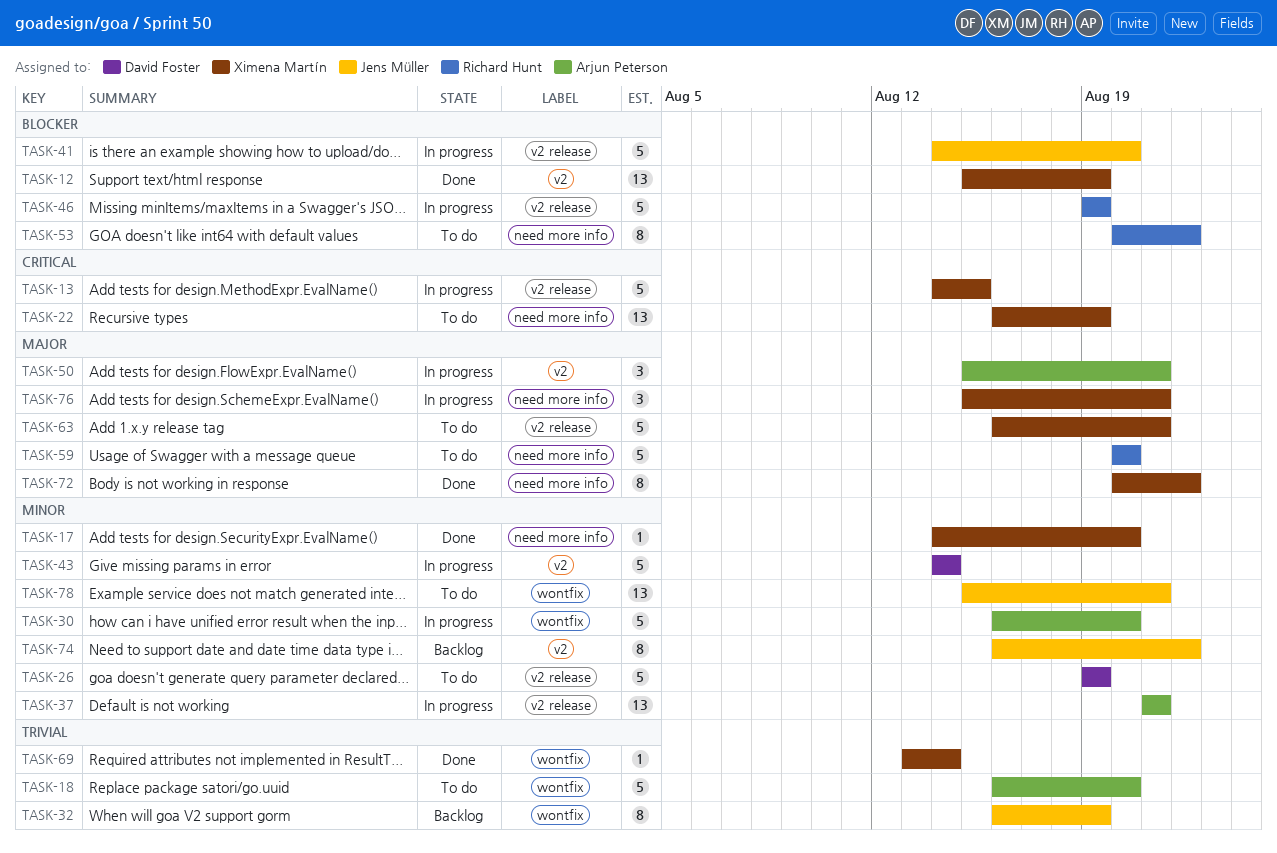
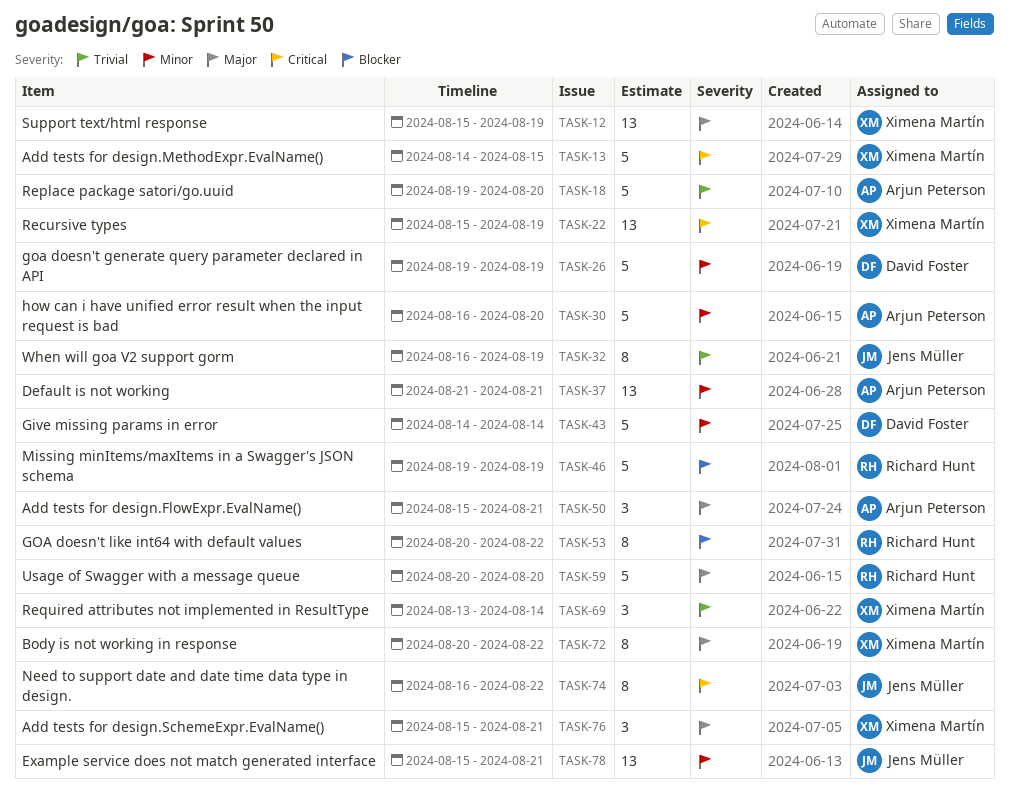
TASK-12, priority: Blocker -> Major
TASK-17: present -> none
TASK-18, start: Aug 16 -> Aug 19
TASK-22, start: Aug 16 -> Aug 15
TASK-41: present -> none
TASK-63: present -> none
TASK-69, estimate: 1 -> 3
TASK-74, priority: Minor -> Critical

